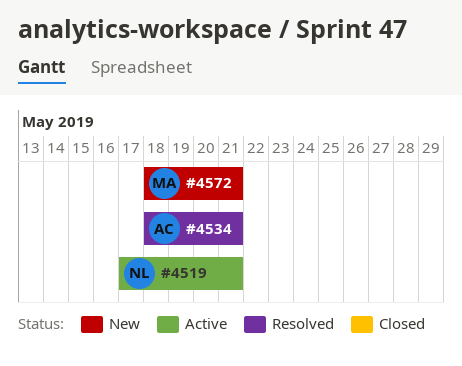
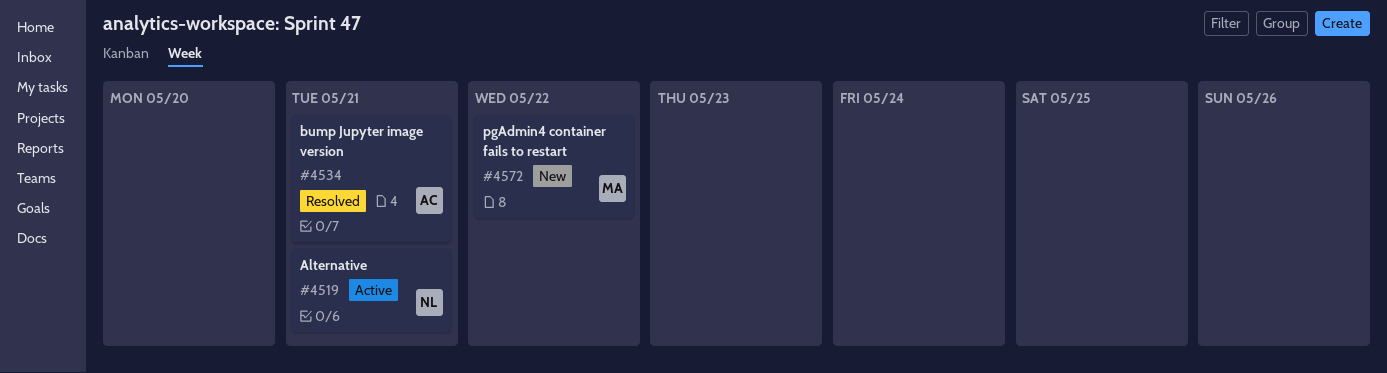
#4572, due: May 21 -> May 22

